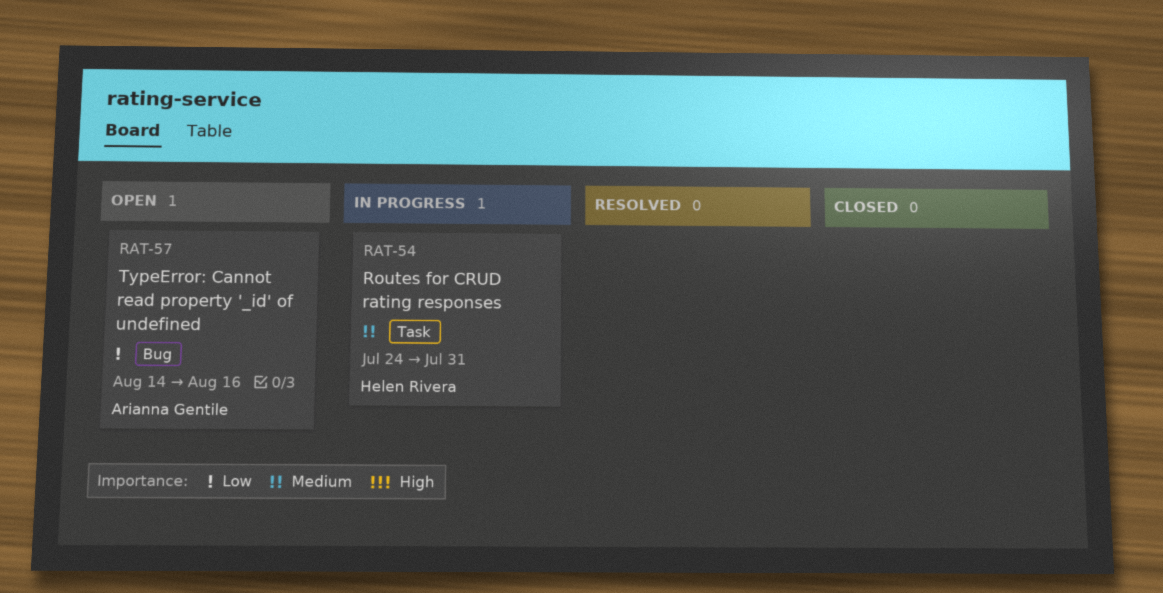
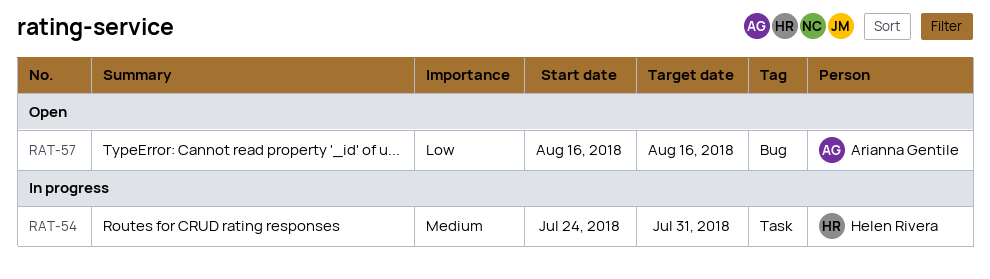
RAT-57, start: Aug 14 -> Aug 16

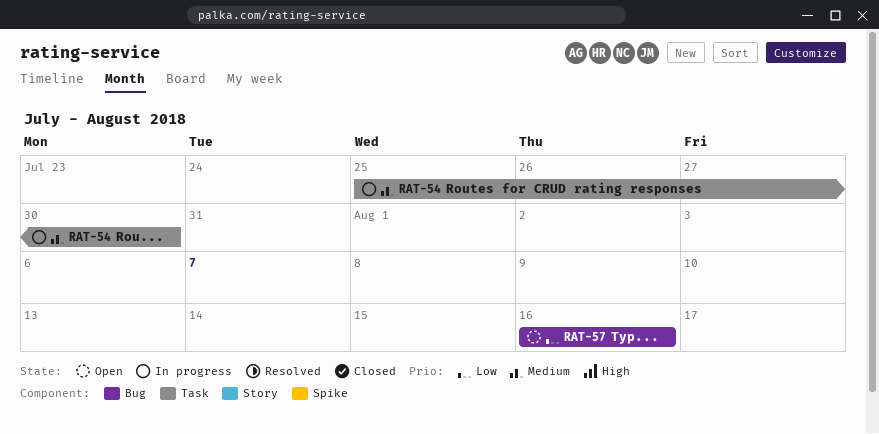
RAT-54, start: Jul 24 -> Jul 25
RAT-54, due: Jul 31 -> Jul 30

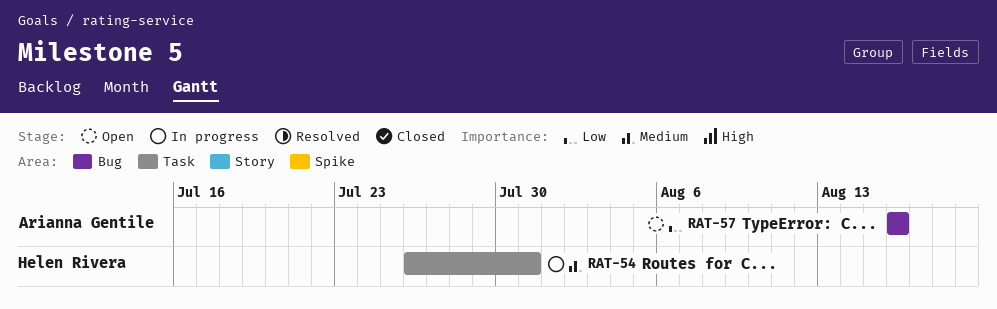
RAT-54, start: Jul 25 -> Jul 26
RAT-54, due: Jul 30 -> Jul 31

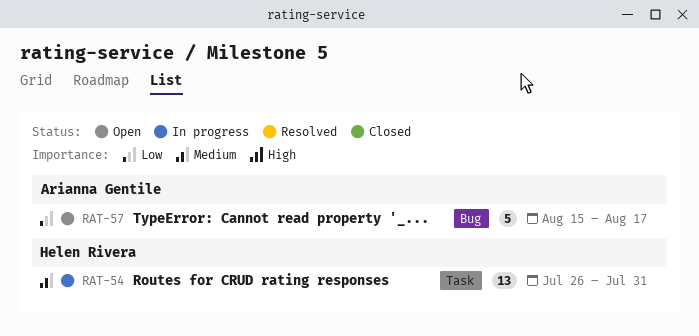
RAT-57, start: Aug 16 -> Aug 15
RAT-57, due: Aug 16 -> Aug 17

